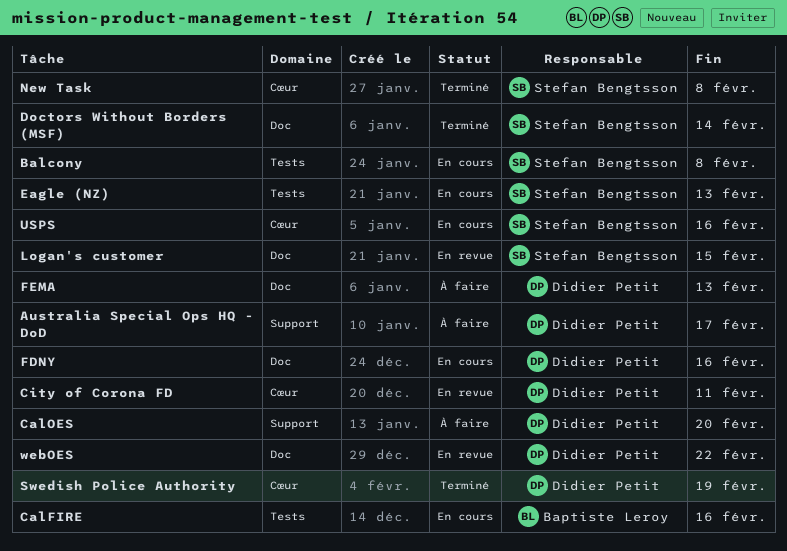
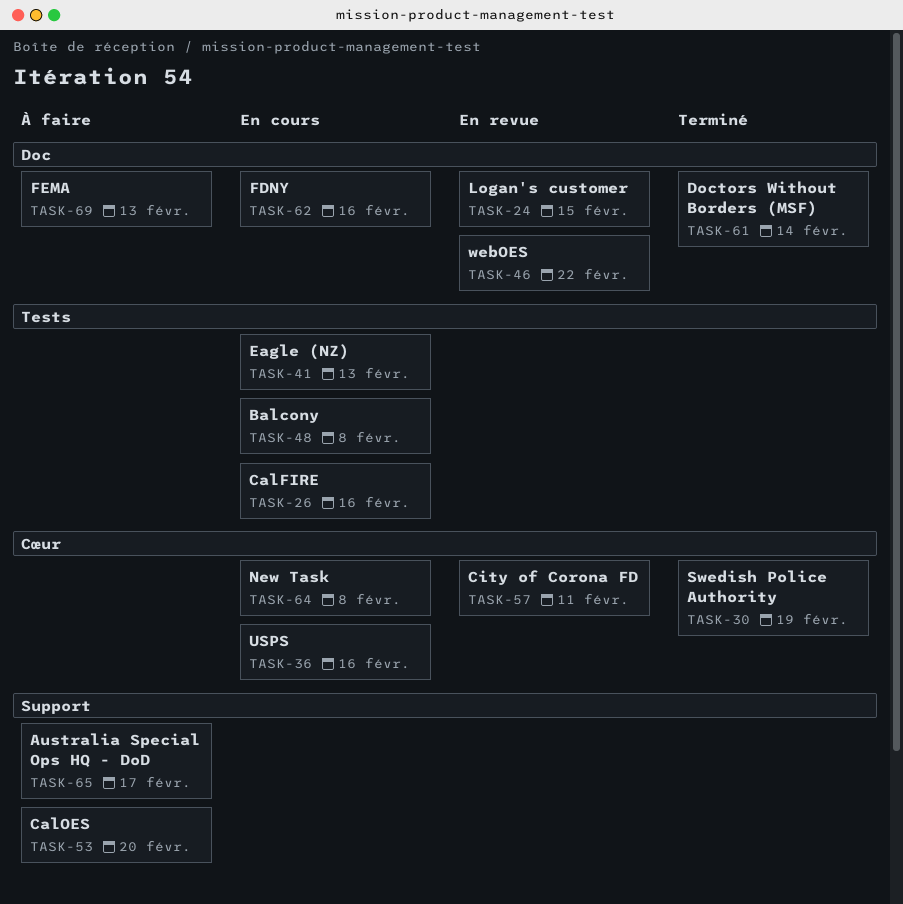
New Task, status: Terminé -> En cours

